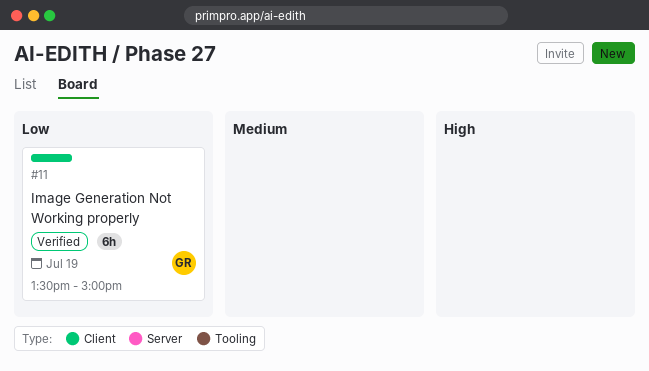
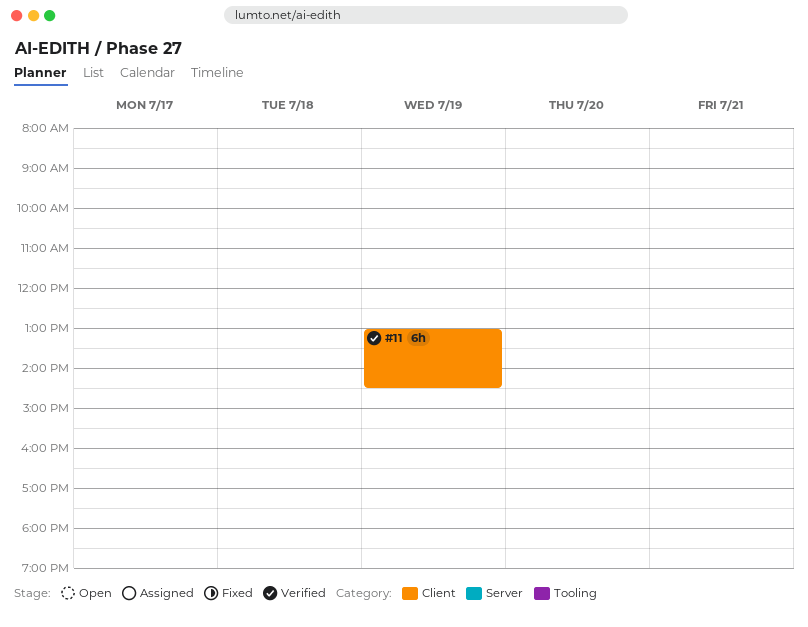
#11, begins: 13:30 -> 13:00
#11, ends: 15:00 -> 14:30

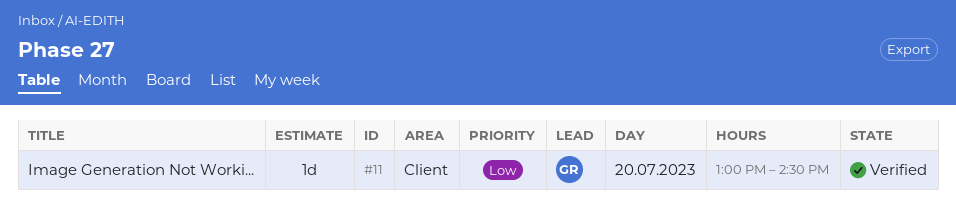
#11, estimate: 6h -> 1d
#11, day: Jul 19 -> Jul 20

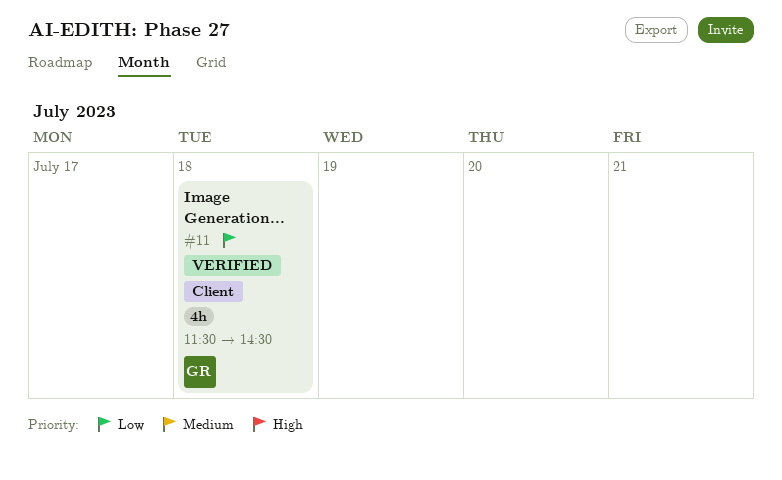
#11, estimate: 1d -> 4h
#11, day: Jul 20 -> Jul 18
#11, begins: 13:00 -> 11:30

